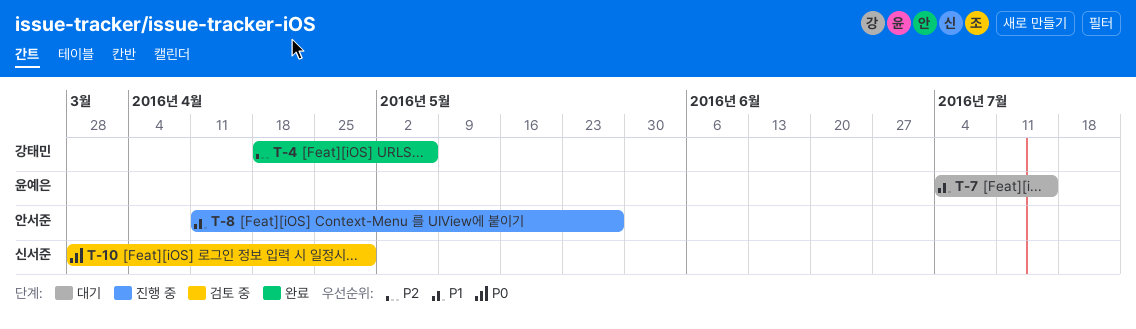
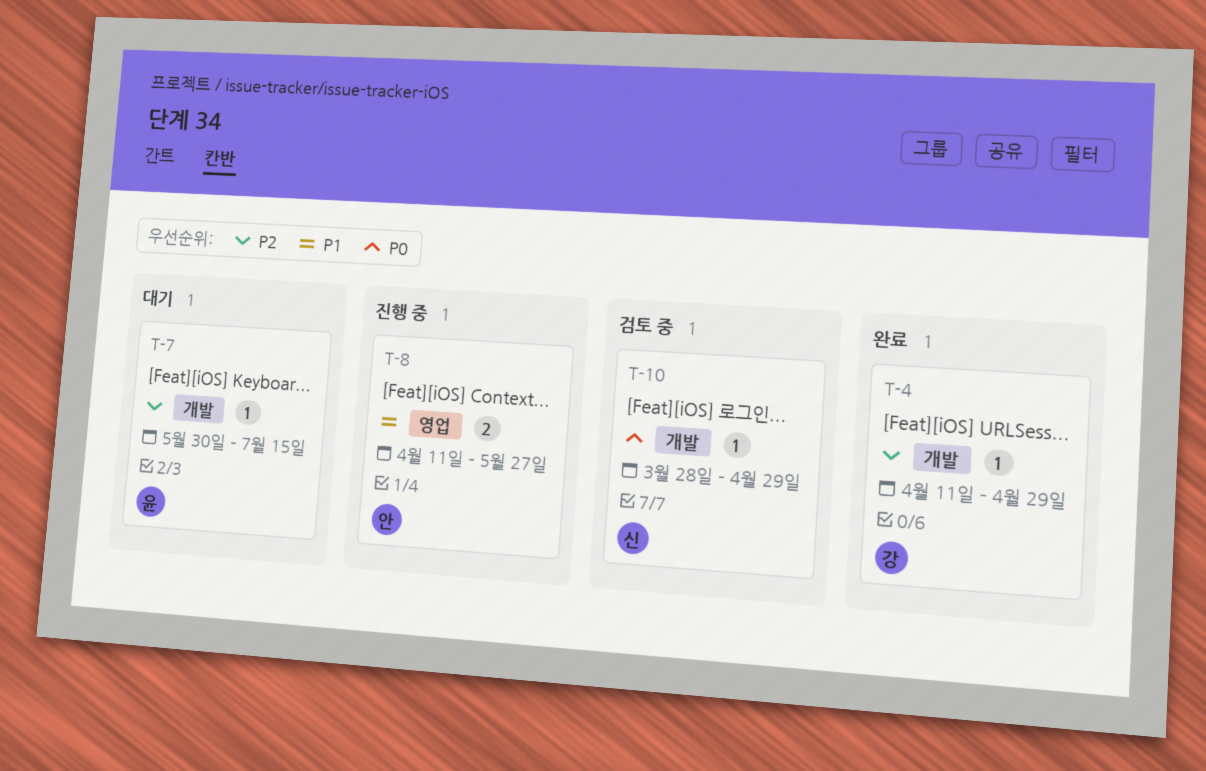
T-4, start: Apr 18 -> Apr 11
T-4, due: May 6 -> Apr 29
T-7, priority: P1 -> P2
T-7, start: Jul 4 -> May 30

